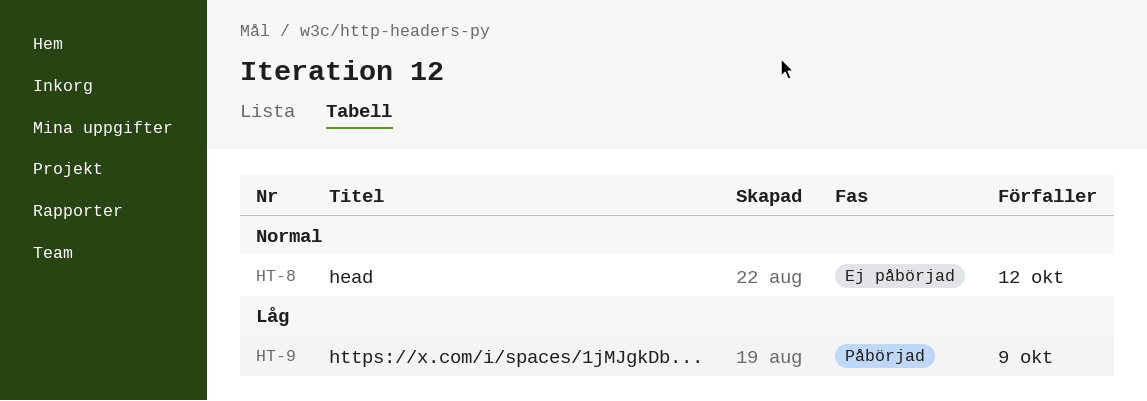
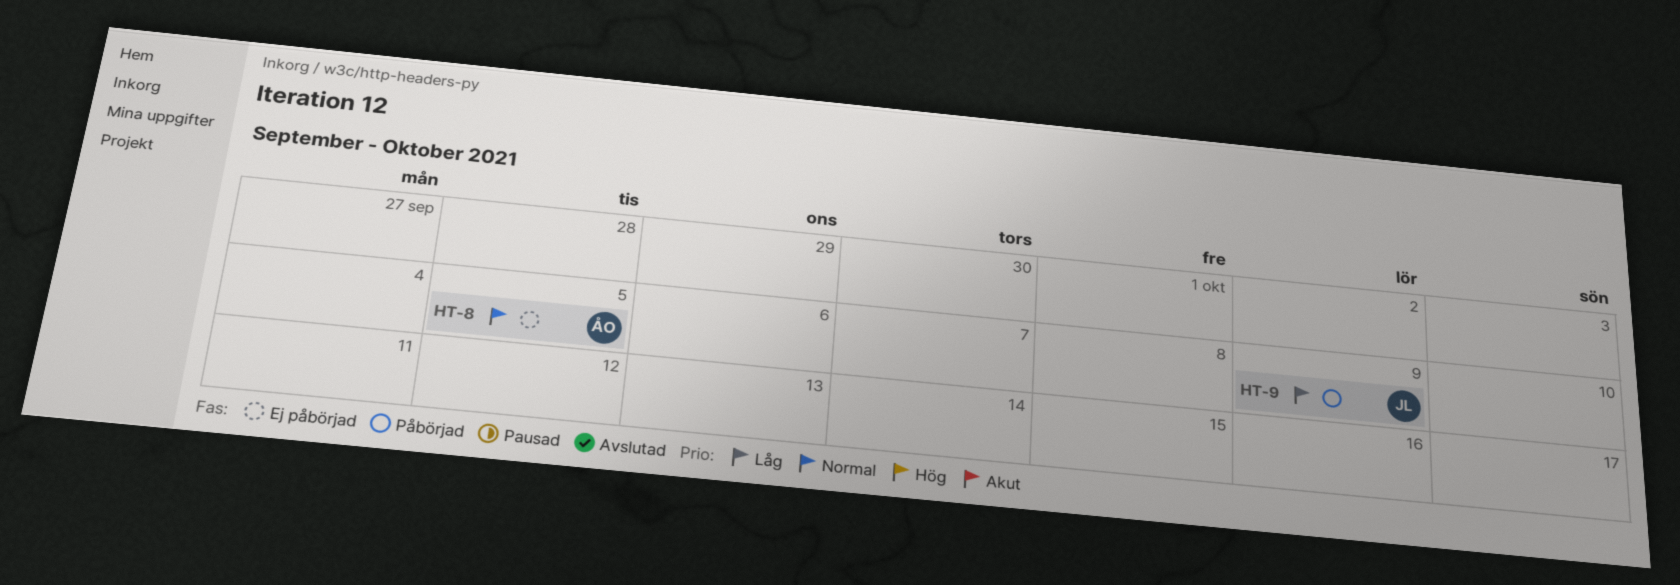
HT-8, due: Oct 12 -> Oct 5

